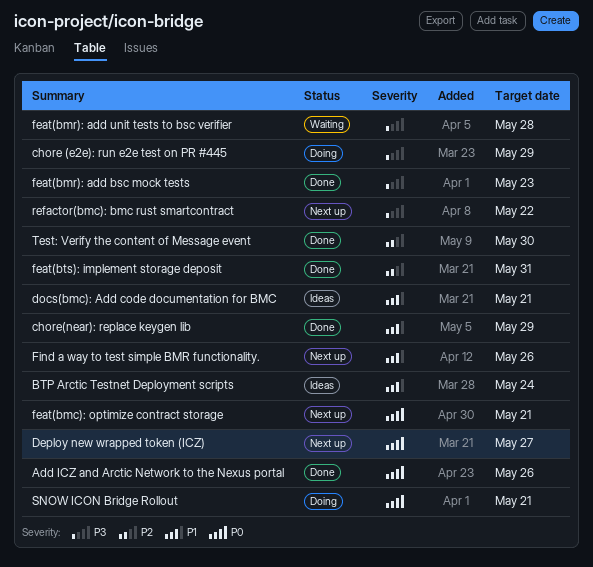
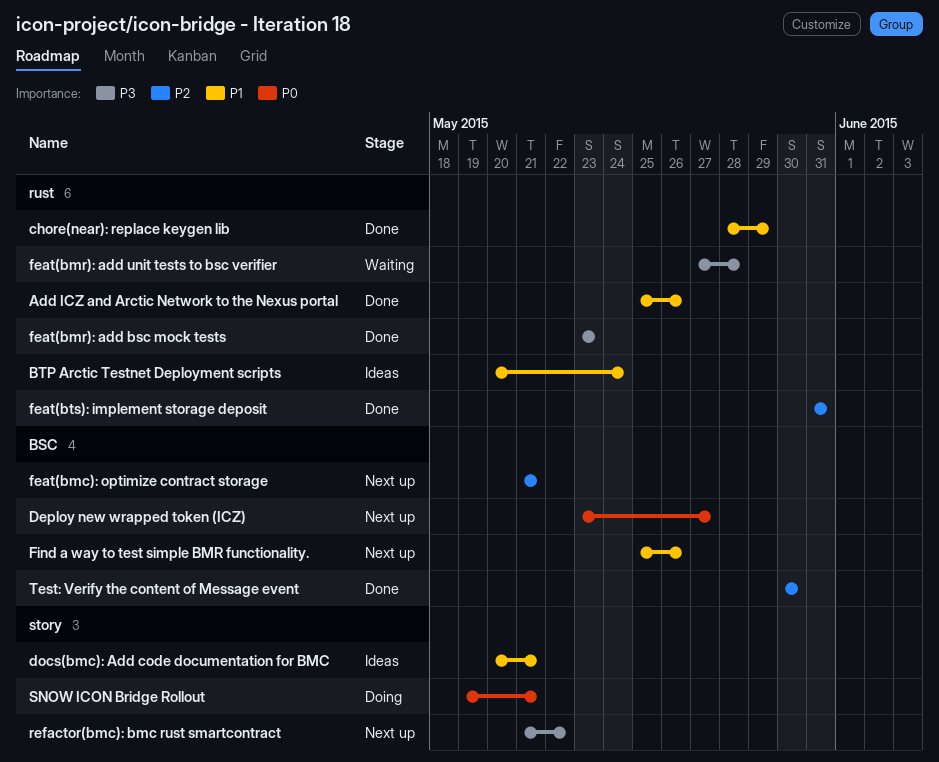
Add ICZ and Arctic Network to the Nexus portal, priority: P0 -> P1
chore (e2e): run e2e test on PR #445: present -> none
feat(bmc): optimize contract storage, priority: P0 -> P2

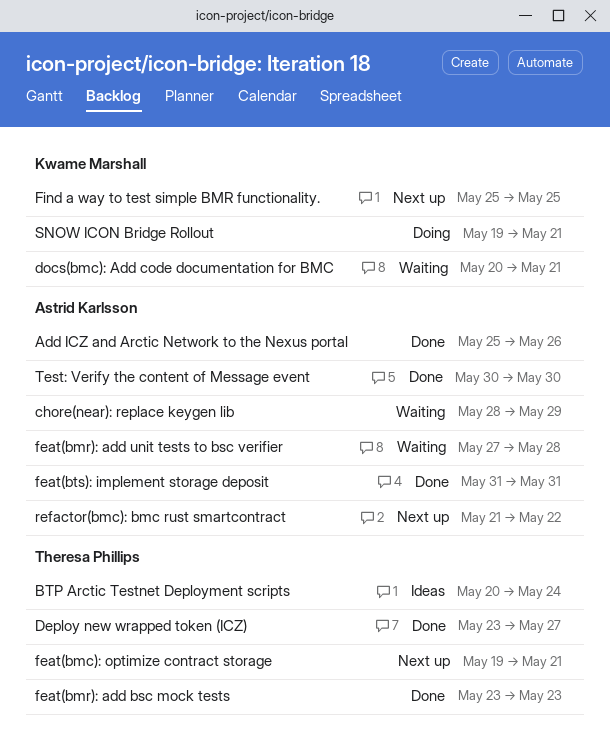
chore(near): replace keygen lib, status: Done -> Waiting
Deploy new wrapped token (ICZ), status: Next up -> Done
docs(bmc): Add code documentation for BMC, status: Ideas -> Waiting
feat(bmc): optimize contract storage, start: May 21 -> May 19
Find a way to test simple BMR functionality., due: May 26 -> May 25

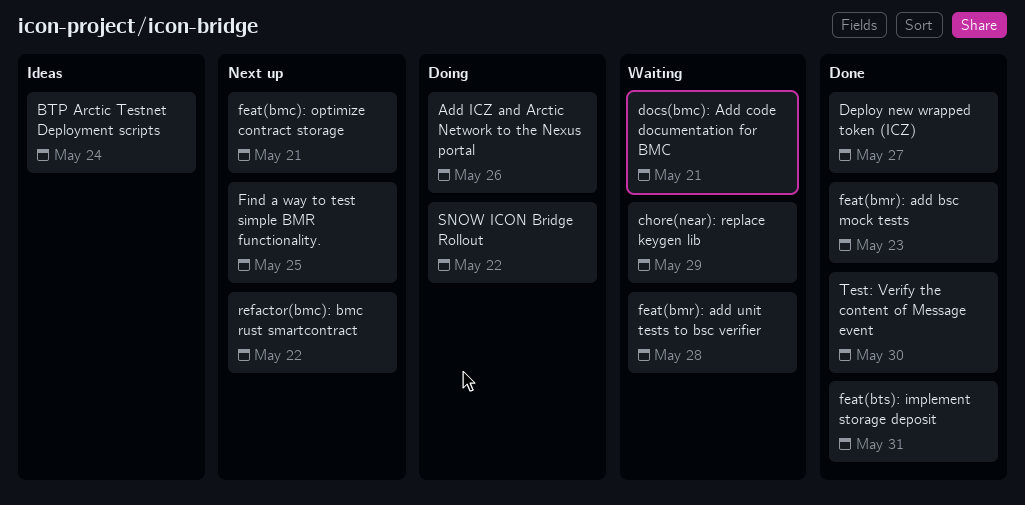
Add ICZ and Arctic Network to the Nexus portal, status: Done -> Doing
SNOW ICON Bridge Rollout, due: May 21 -> May 22

